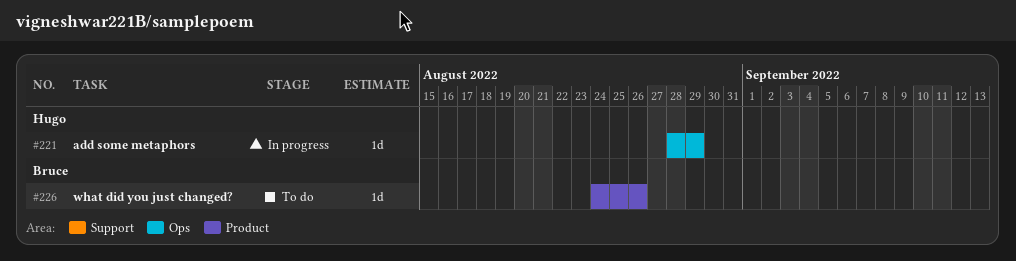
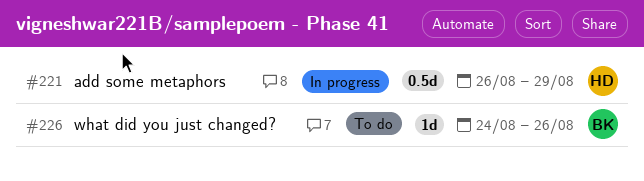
#221, estimate: 1d -> 0.5d
#221, start: Aug 28 -> Aug 26

